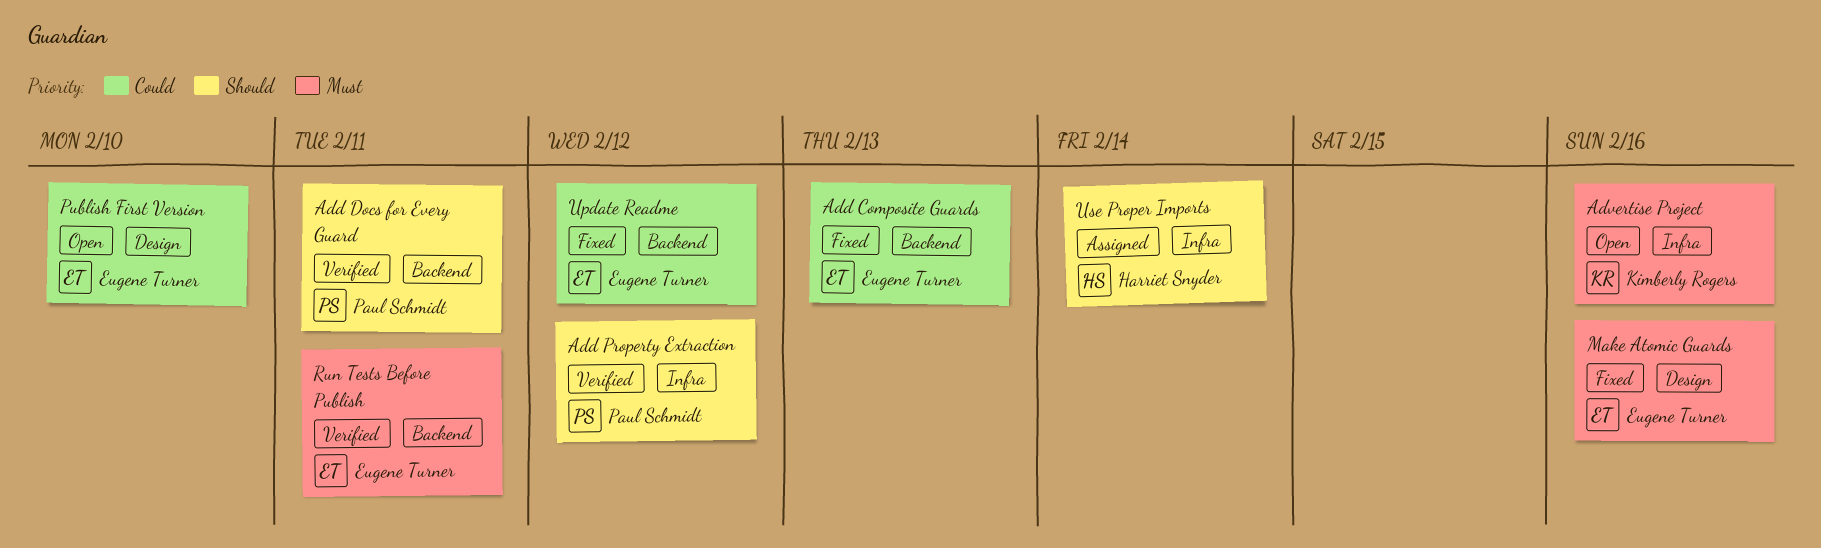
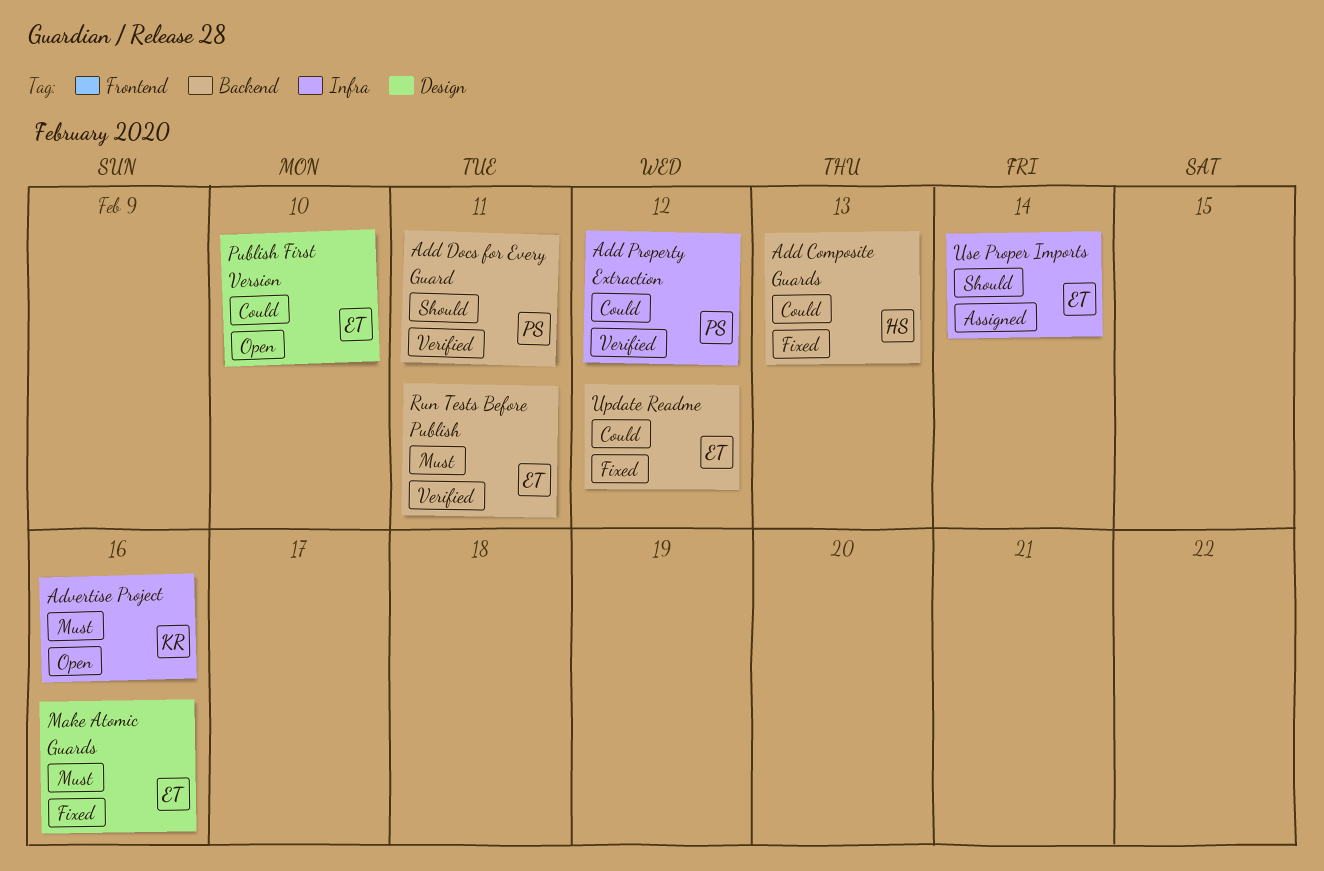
Add Composite Guards, owner: Eugene Turner -> Harriet Snyder
Add Property Extraction, priority: Should -> Could
Use Proper Imports, owner: Harriet Snyder -> Eugene Turner

